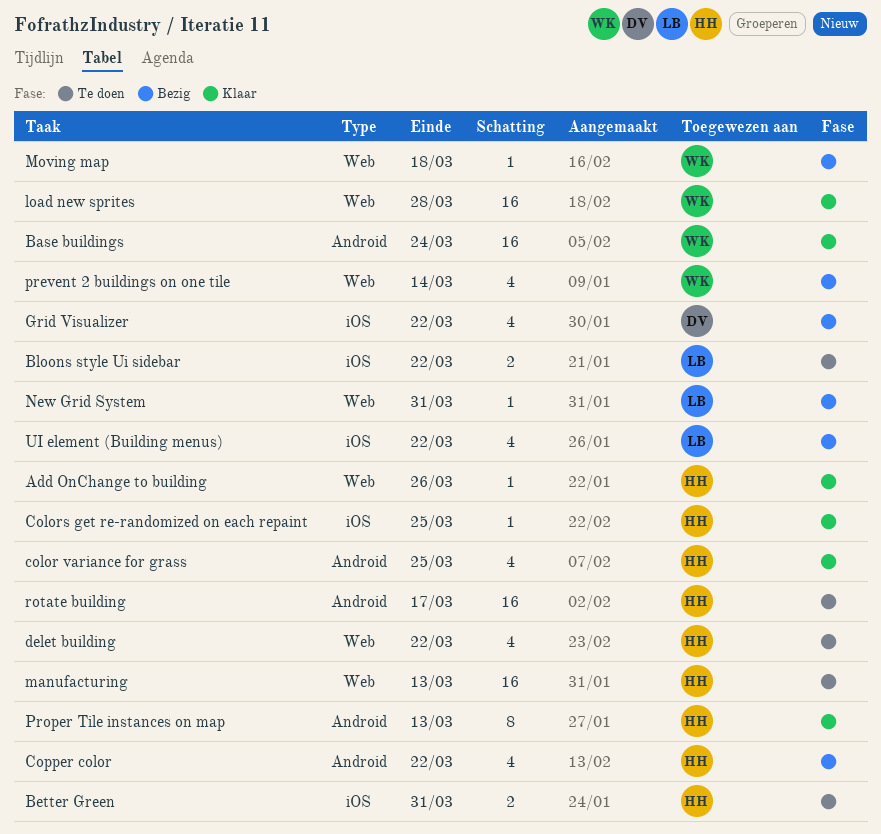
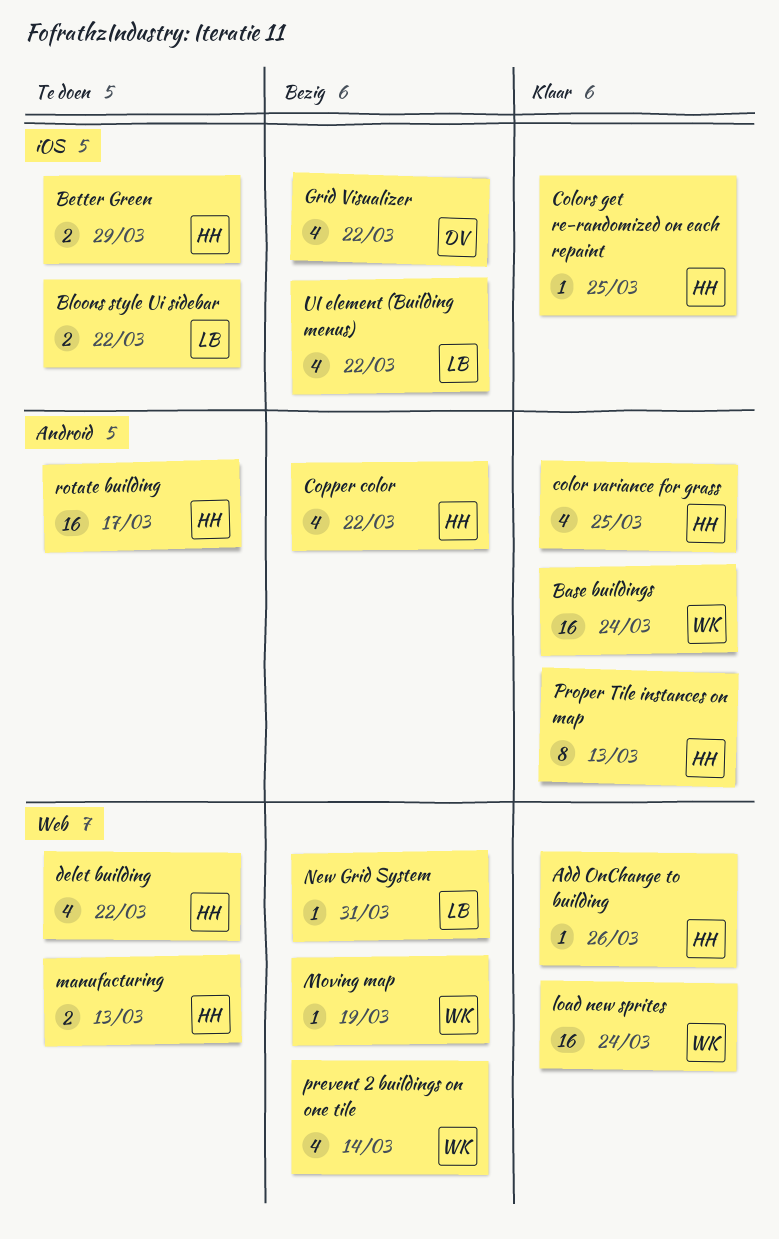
Better Green, due: Mar 31 -> Mar 29
load new sprites, due: Mar 28 -> Mar 24
manufacturing, estimate: 16 -> 2
Moving map, due: Mar 18 -> Mar 19

